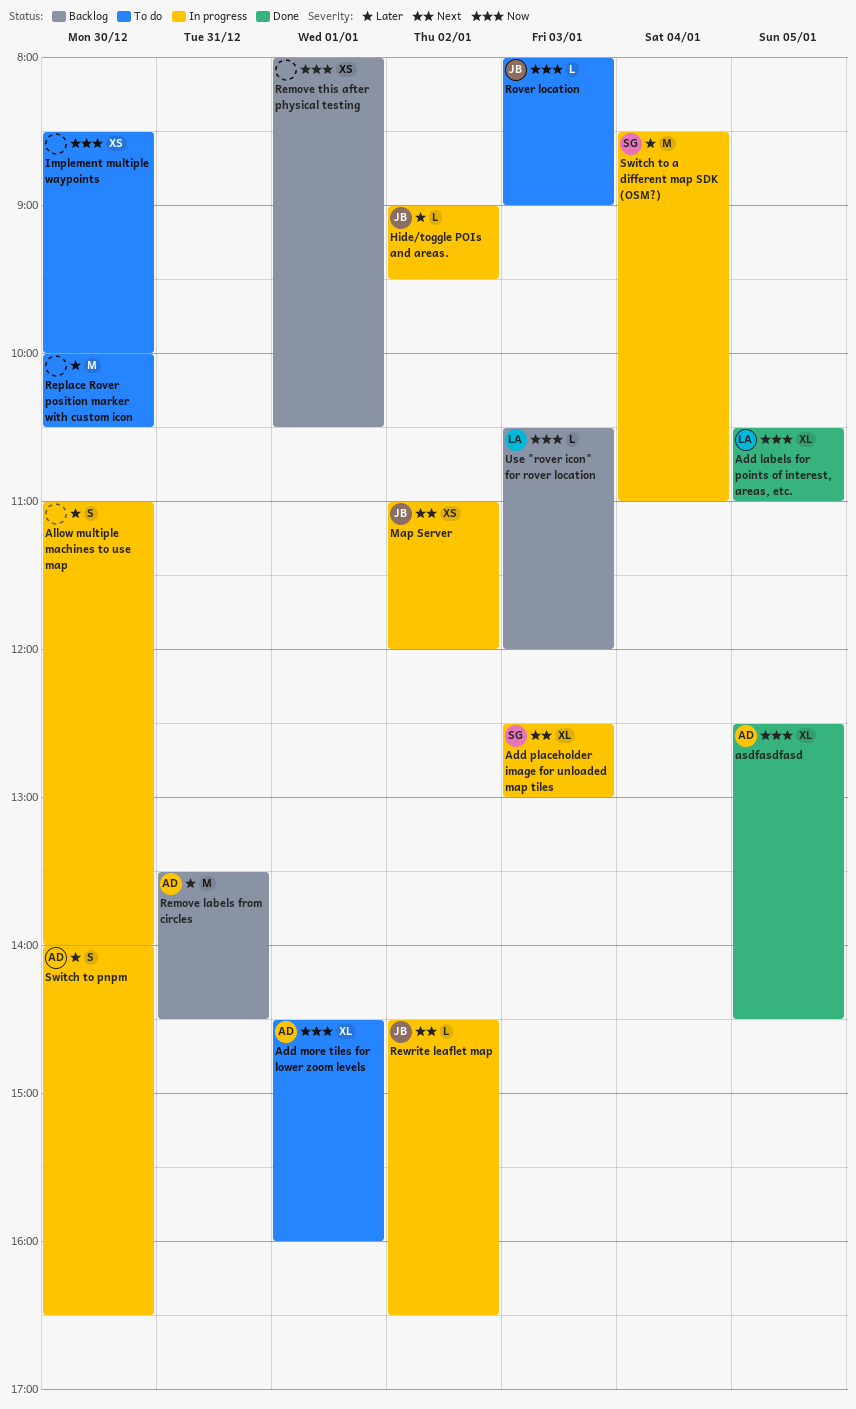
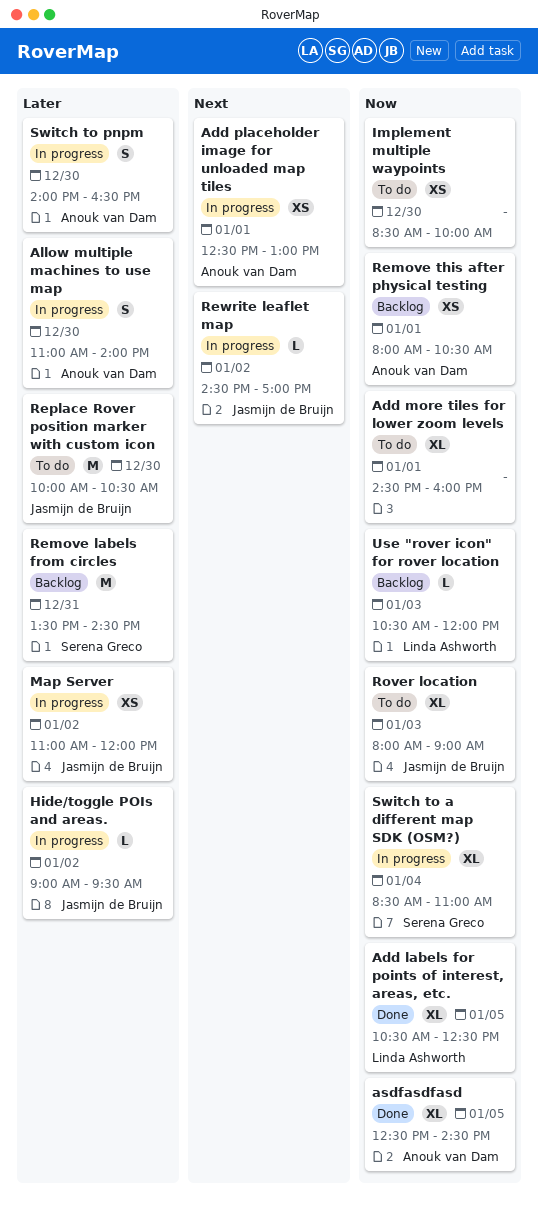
Add labels for points of interest, areas, etc., ends: 11:00 -> 12:30
Add more tiles for lower zoom levels, owner: Anouk van Dam -> none
Add placeholder image for unloaded map tiles, owner: Serena Greco -> Anouk van Dam
Add placeholder image for unloaded map tiles, estimate: XL -> XS
Add placeholder image for unloaded map tiles, day: Jan 3 -> Jan 1
Allow multiple machines to use map, owner: none -> Anouk van Dam
Map Server, priority: Next -> Later
Remove labels from circles, owner: Anouk van Dam -> Serena Greco
Remove this after physical testing, owner: none -> Anouk van Dam
Replace Rover position marker with custom icon, owner: none -> Jasmijn de Bruijn
Rewrite leaflet map, ends: 16:30 -> 17:00
Rover location, estimate: L -> XL
Switch to a different map SDK (OSM?), priority: Later -> Now
Switch to a different map SDK (OSM?), estimate: M -> XL

